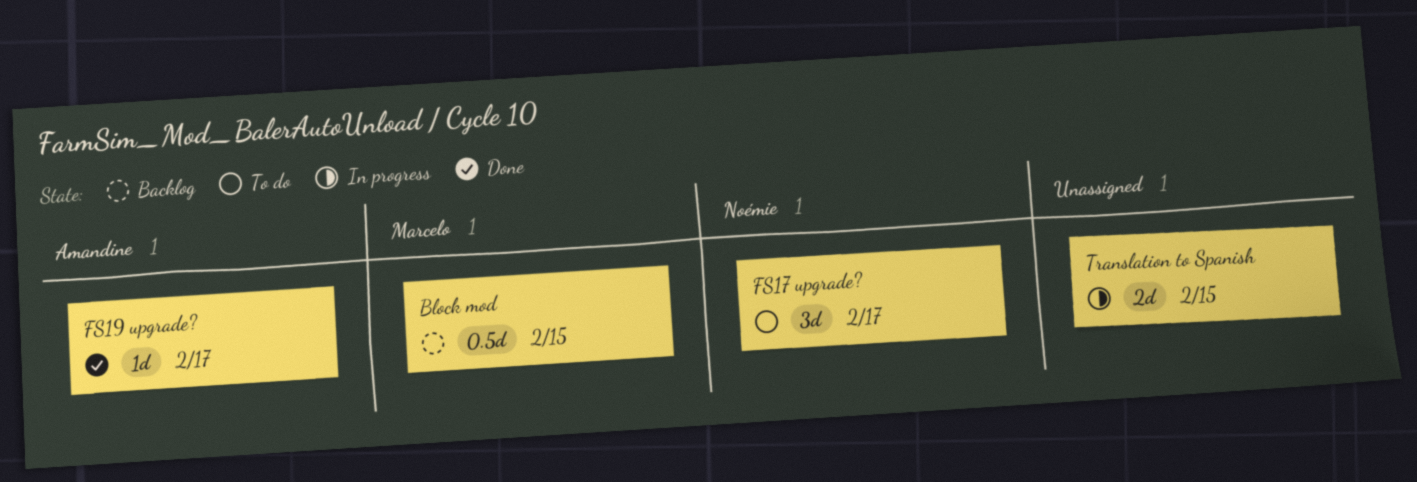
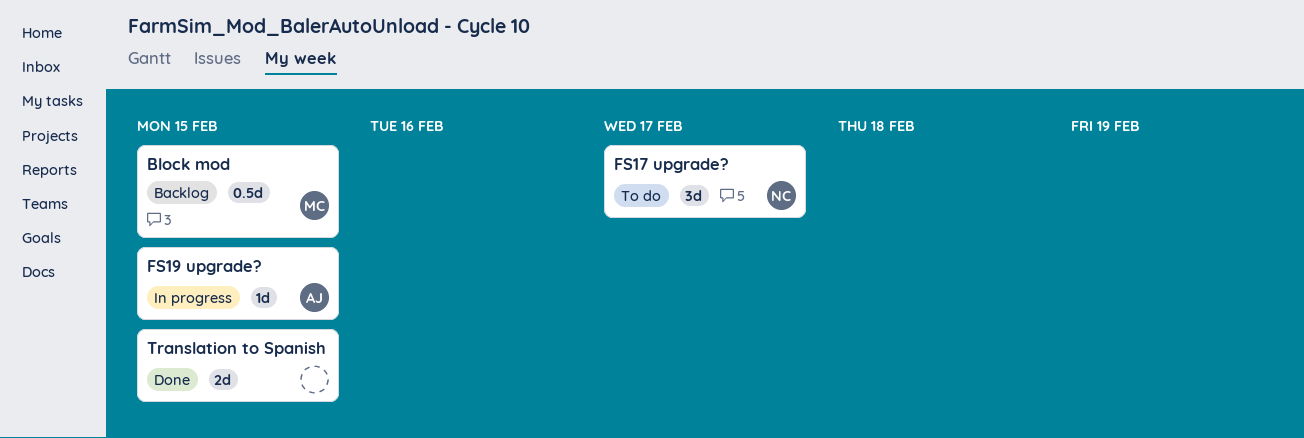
FS19 upgrade?, status: Done -> In progress
FS19 upgrade?, due: Feb 17 -> Feb 15
Translation to Spanish, status: In progress -> Done

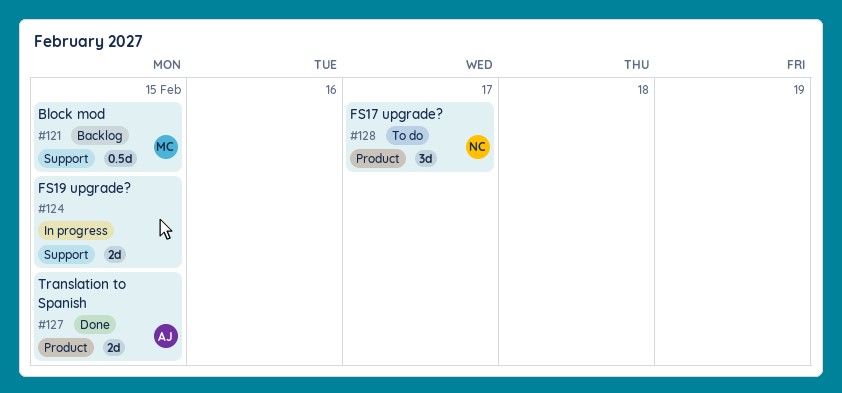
FS19 upgrade?, owner: AJ -> none
FS19 upgrade?, estimate: 1d -> 2d
Translation to Spanish, owner: none -> AJ

